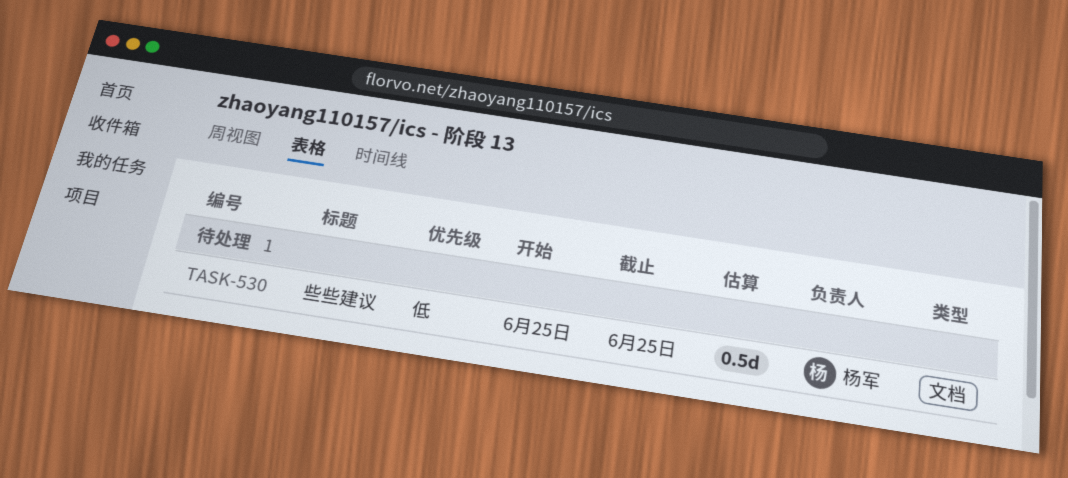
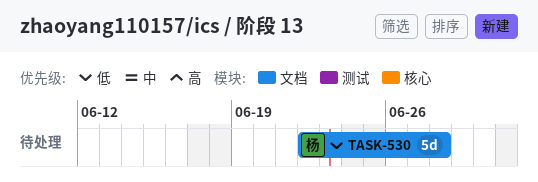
TASK-530, estimate: 0.5d -> 5d
TASK-530, start: Jun 25 -> Jun 22
TASK-530, due: Jun 25 -> Jun 28

